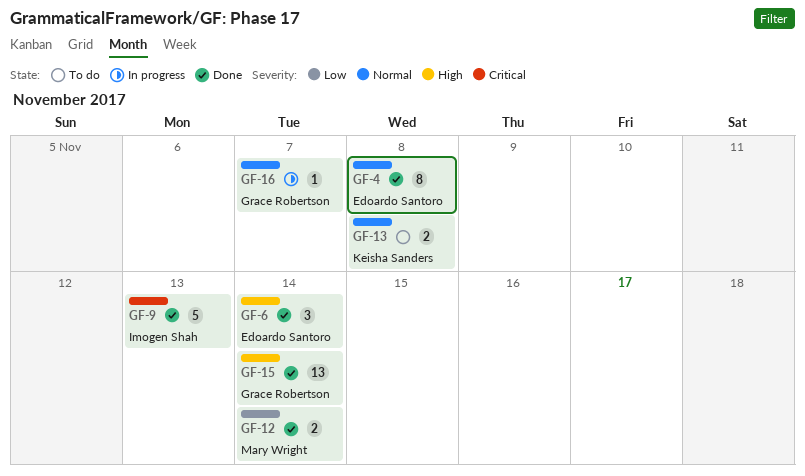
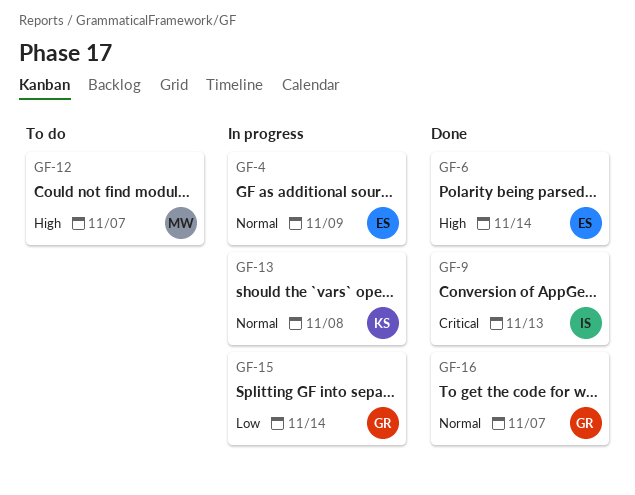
GF-4, status: Done -> In progress
GF-4, due: Nov 8 -> Nov 9
GF-12, status: Done -> To do
GF-12, priority: Low -> High
GF-12, due: Nov 14 -> Nov 7
GF-13, status: To do -> In progress
GF-15, status: Done -> In progress
GF-15, priority: High -> Low
GF-16, status: In progress -> Done

